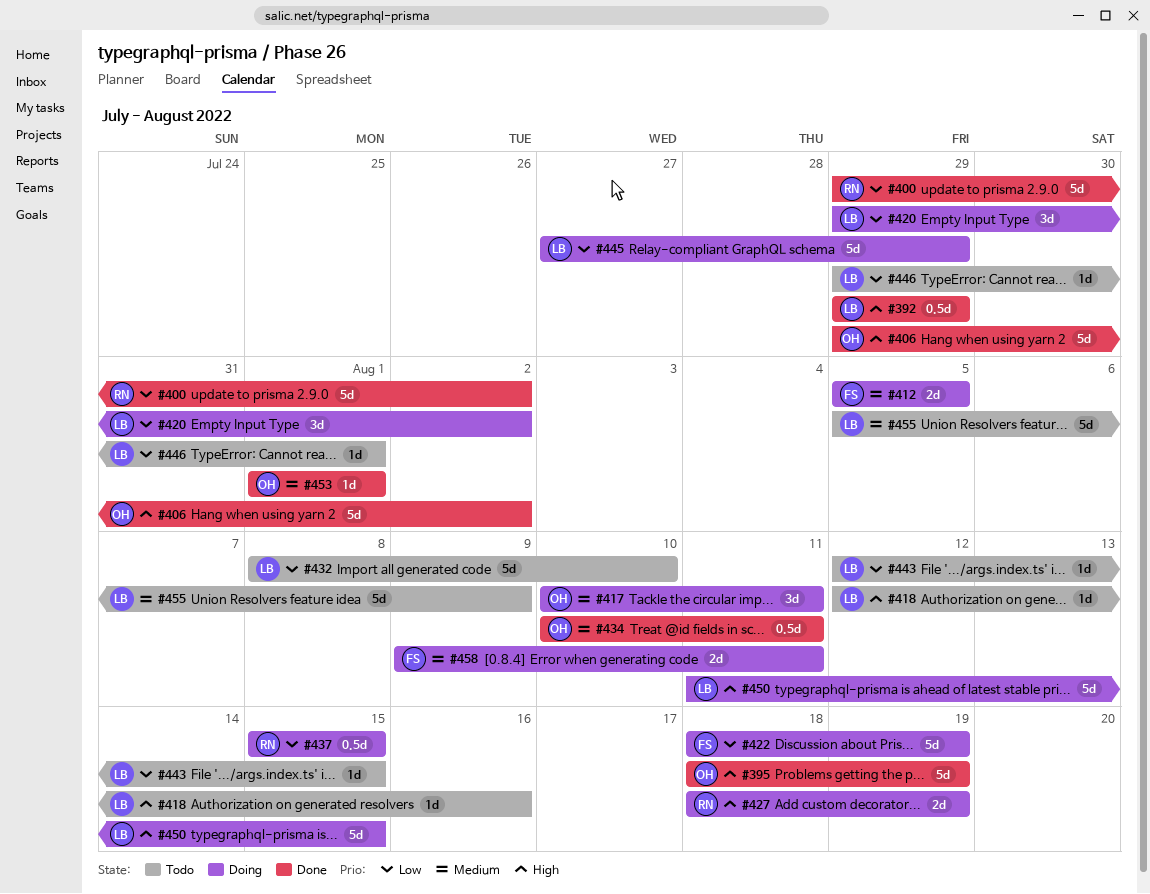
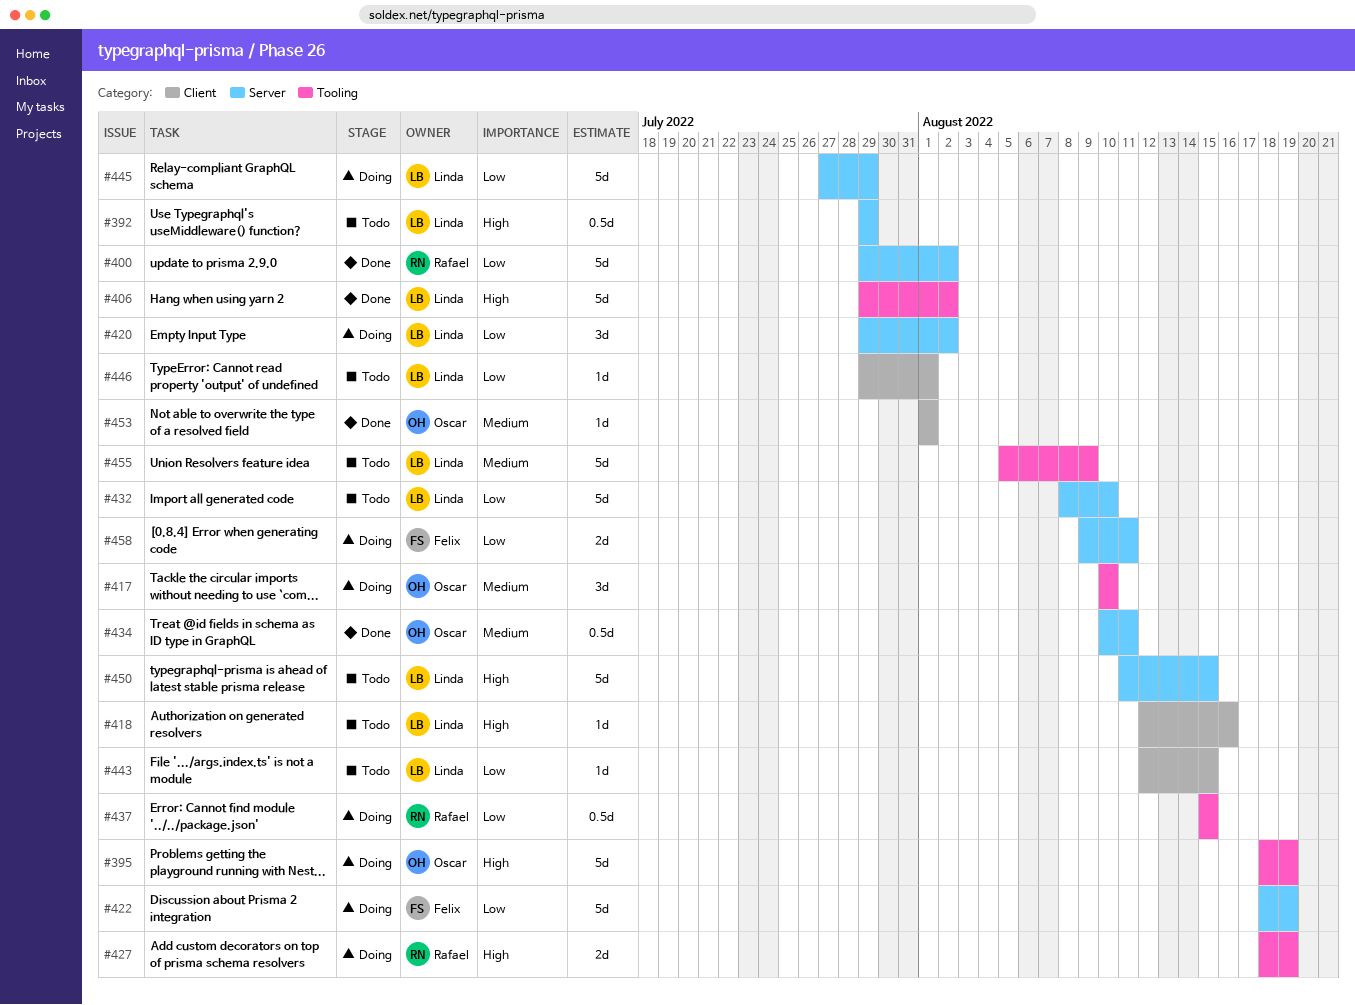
#392, status: Done -> Todo
#395, status: Done -> Doing
#406, owner: Oscar -> Linda
#412: present -> none
#417, due: Aug 11 -> Aug 10
#450, status: Doing -> Todo
#458, priority: Medium -> Low

